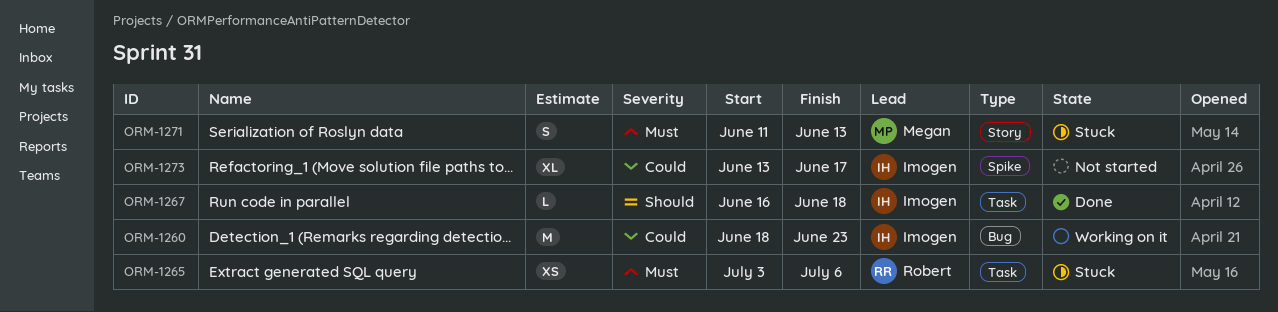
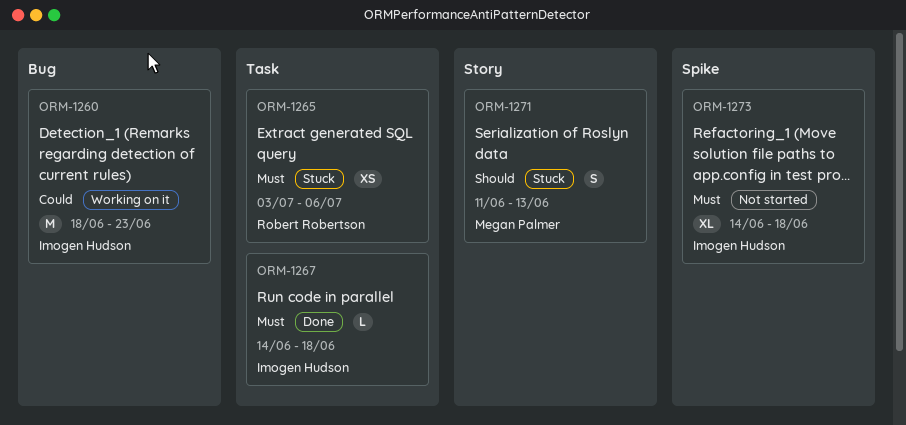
ORM-1267, priority: Should -> Must
ORM-1267, start: Jun 16 -> Jun 14
ORM-1271, priority: Must -> Should
ORM-1273, priority: Could -> Must
ORM-1273, start: Jun 13 -> Jun 14
ORM-1273, due: Jun 17 -> Jun 18

